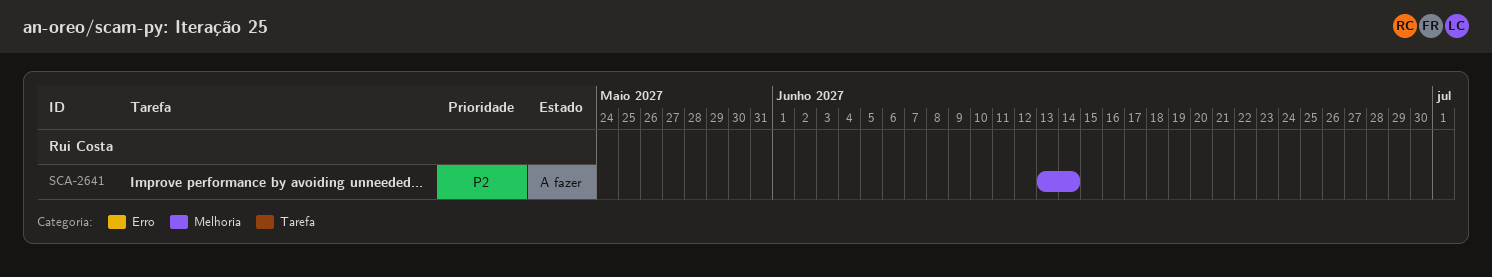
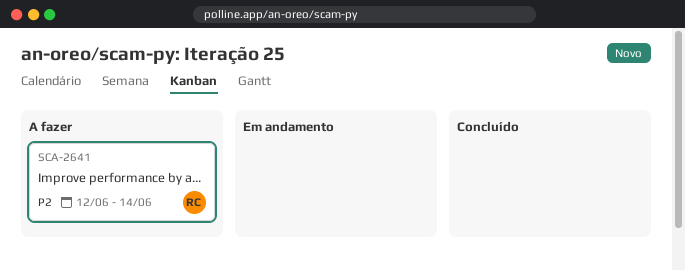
SCA-2641, start: Jun 13 -> Jun 12

